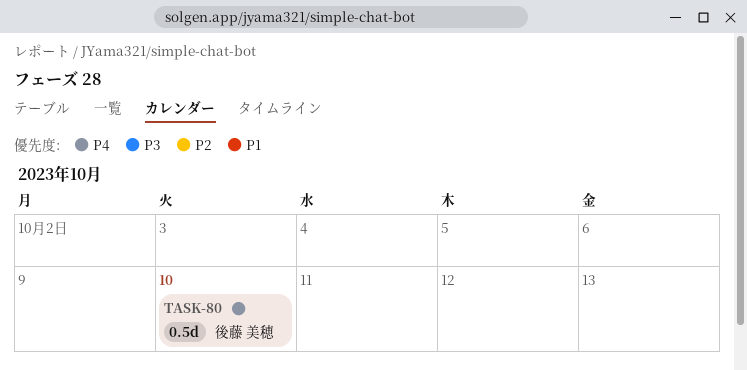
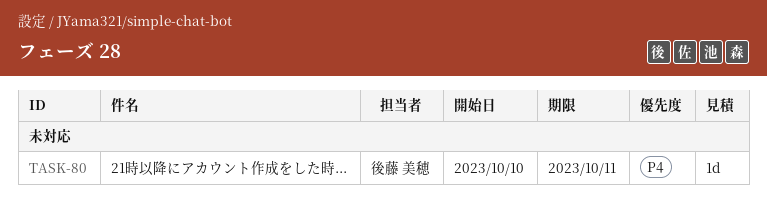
TASK-80, estimate: 0.5d -> 1d
TASK-80, due: Oct 10 -> Oct 11

